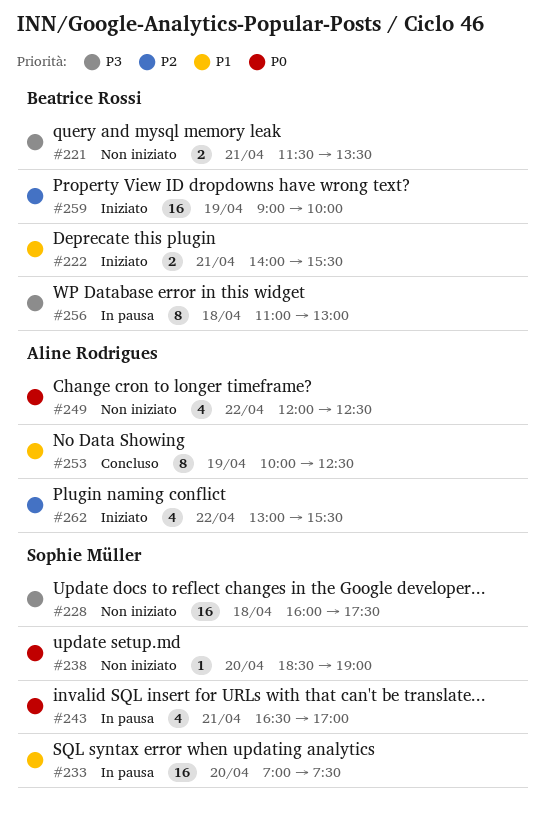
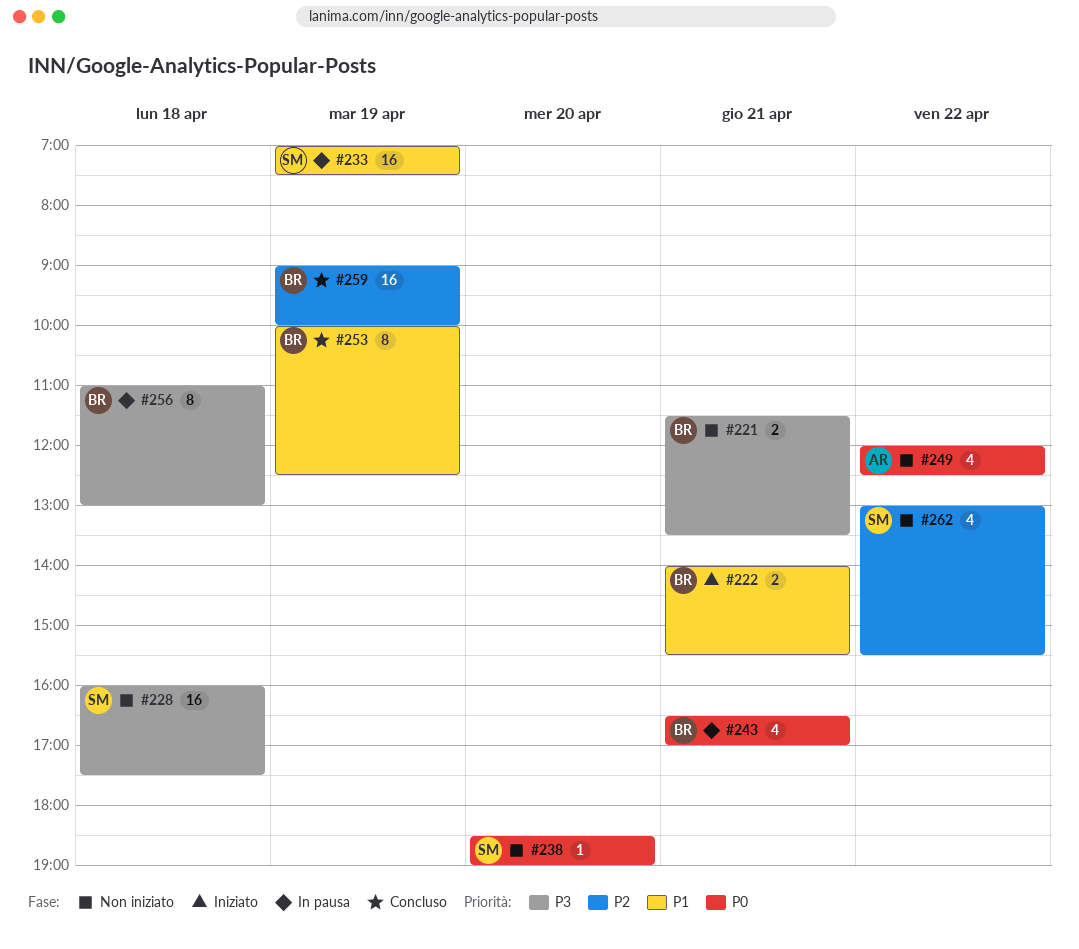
#233, day: Apr 20 -> Apr 19
#243, owner: Sophie Müller -> Beatrice Rossi
#253, owner: Aline Rodrigues -> Beatrice Rossi
#259, status: Iniziato -> Concluso
#262, status: Iniziato -> Non iniziato
#262, owner: Aline Rodrigues -> Sophie Müller

